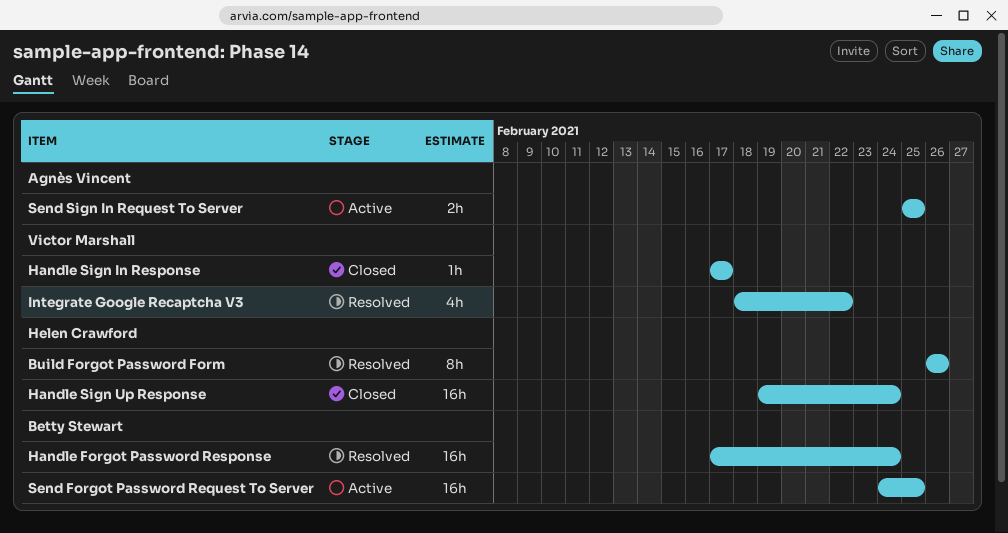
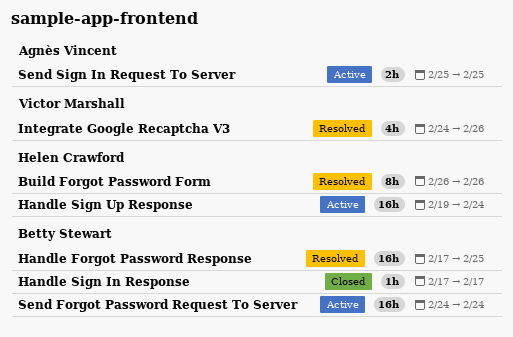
Handle Forgot Password Response, due: Feb 24 -> Feb 25
Handle Sign In Response, owner: Victor Marshall -> Betty Stewart
Handle Sign Up Response, status: Closed -> Active
Integrate Google Recaptcha V3, start: Feb 18 -> Feb 24
Integrate Google Recaptcha V3, due: Feb 22 -> Feb 26
Send Forgot Password Request To Server, due: Feb 25 -> Feb 24

